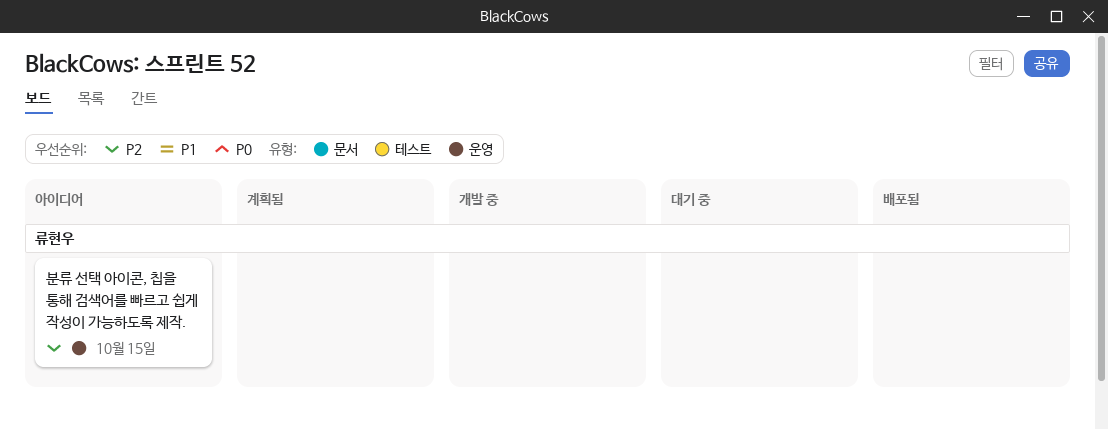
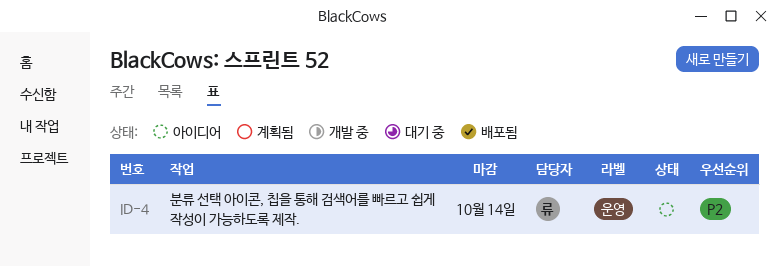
분류 선택 아이콘, 칩을 통해 검색어를 빠르고 쉽게 작성이 가능하도록 제작., due: Oct 15 -> Oct 14

